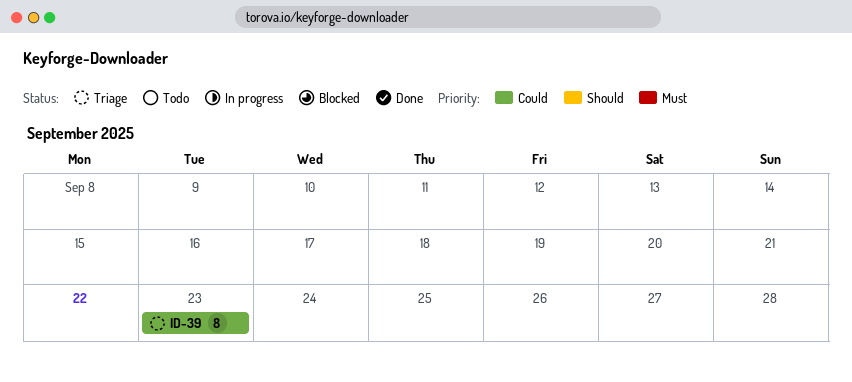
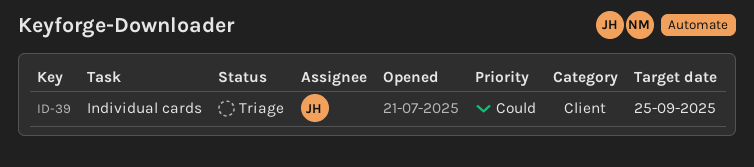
ID-39, due: Sep 23 -> Sep 25

